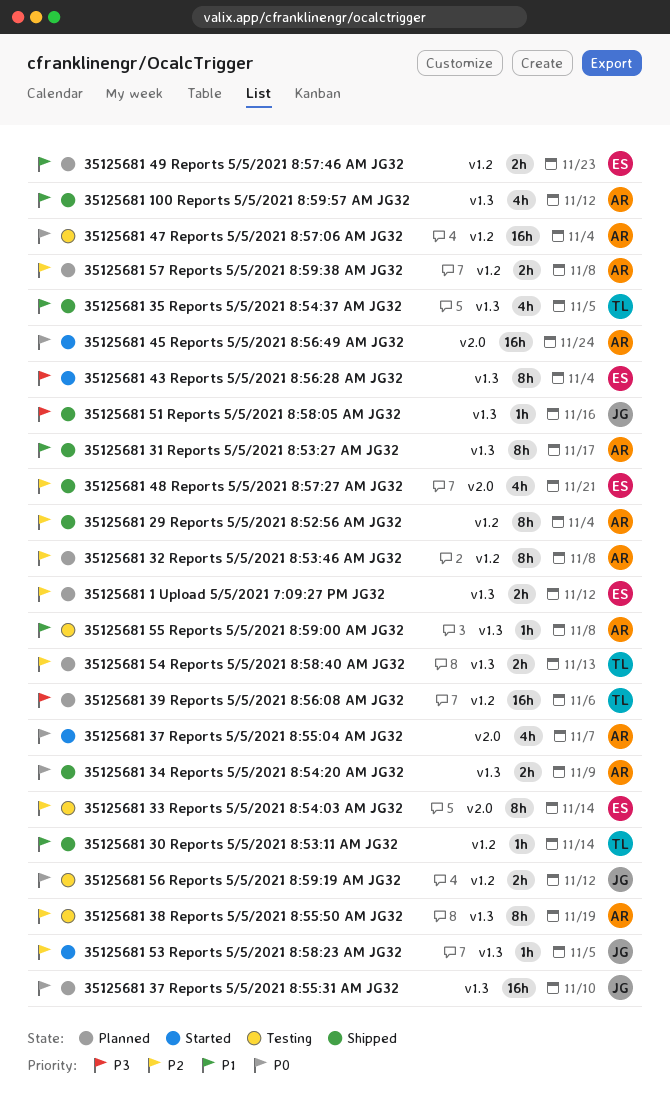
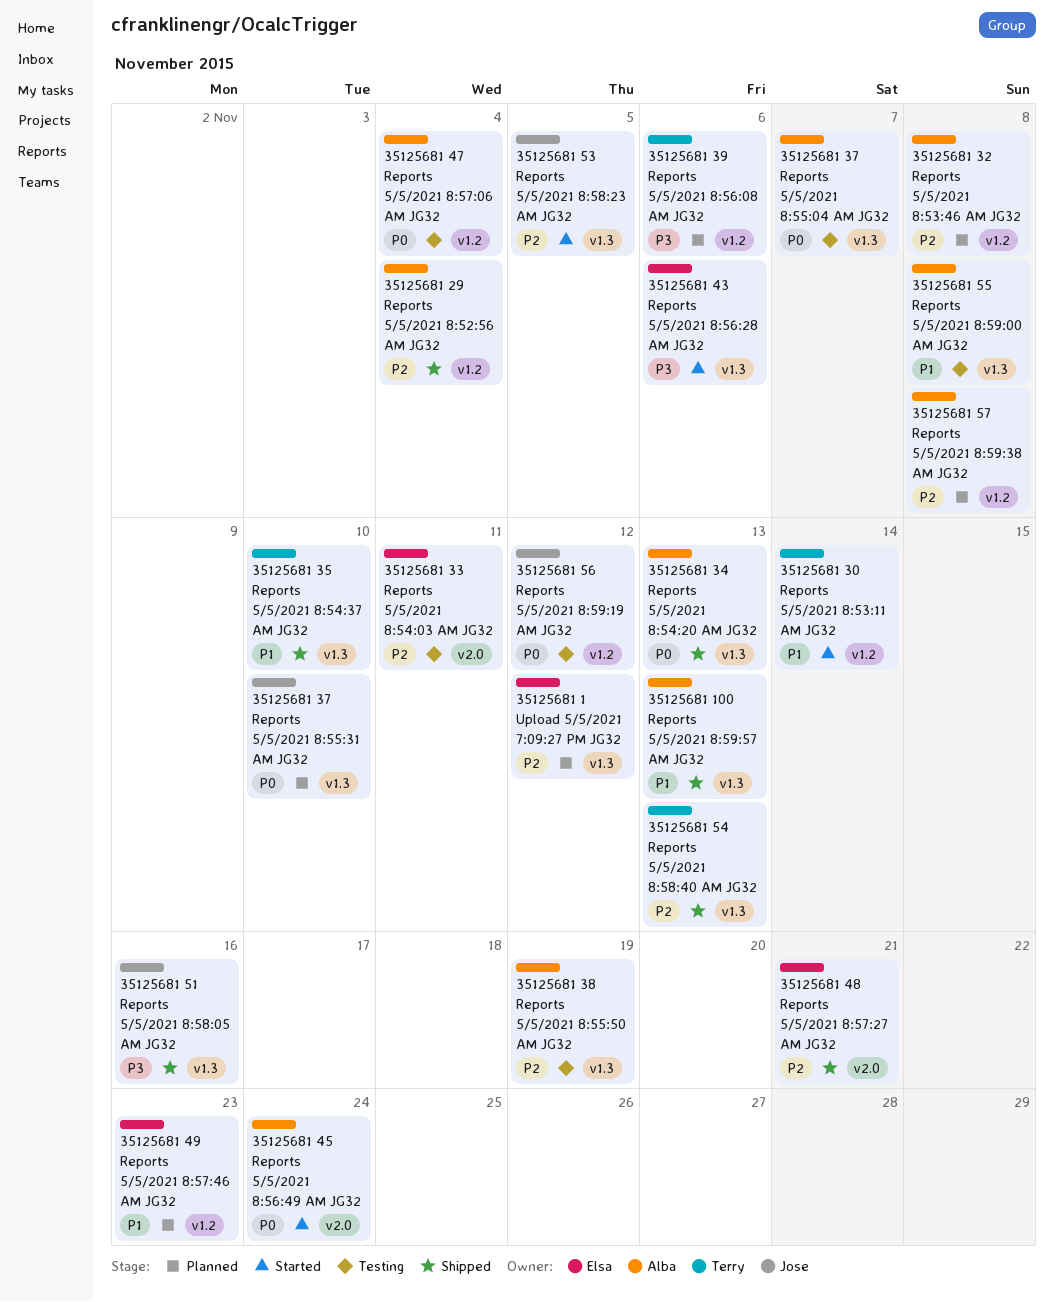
35125681 100 Reports 5/5/2021 8:59:57 AM JG32, due: Nov 12 -> Nov 13
35125681 30 Reports 5/5/2021 8:53:11 AM JG32, status: Shipped -> Started
35125681 31 Reports 5/5/2021 8:53:27 AM JG32: present -> none
35125681 33 Reports 5/5/2021 8:54:03 AM JG32, due: Nov 14 -> Nov 11
35125681 34 Reports 5/5/2021 8:54:20 AM JG32, due: Nov 9 -> Nov 13
35125681 35 Reports 5/5/2021 8:54:37 AM JG32, due: Nov 5 -> Nov 10
35125681 37 Reports 5/5/2021 8:55:04 AM JG32, status: Started -> Testing
35125681 37 Reports 5/5/2021 8:55:04 AM JG32, label: v2.0 -> v1.3
35125681 43 Reports 5/5/2021 8:56:28 AM JG32, due: Nov 4 -> Nov 6
35125681 54 Reports 5/5/2021 8:58:40 AM JG32, status: Planned -> Shipped

